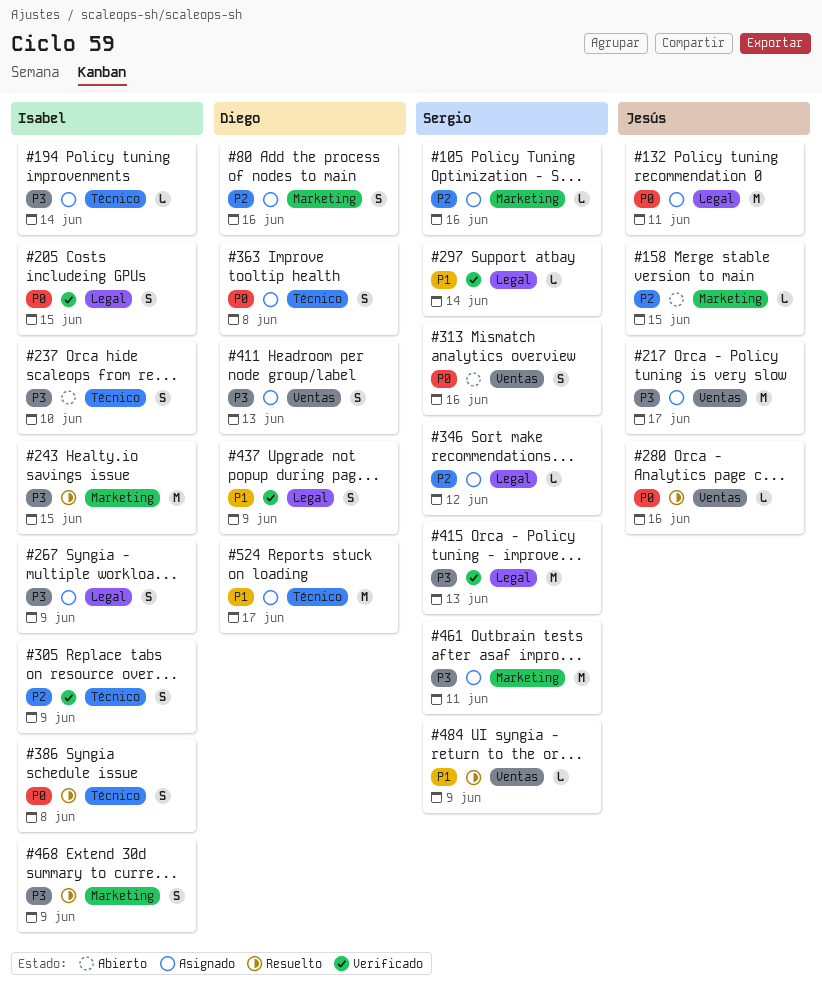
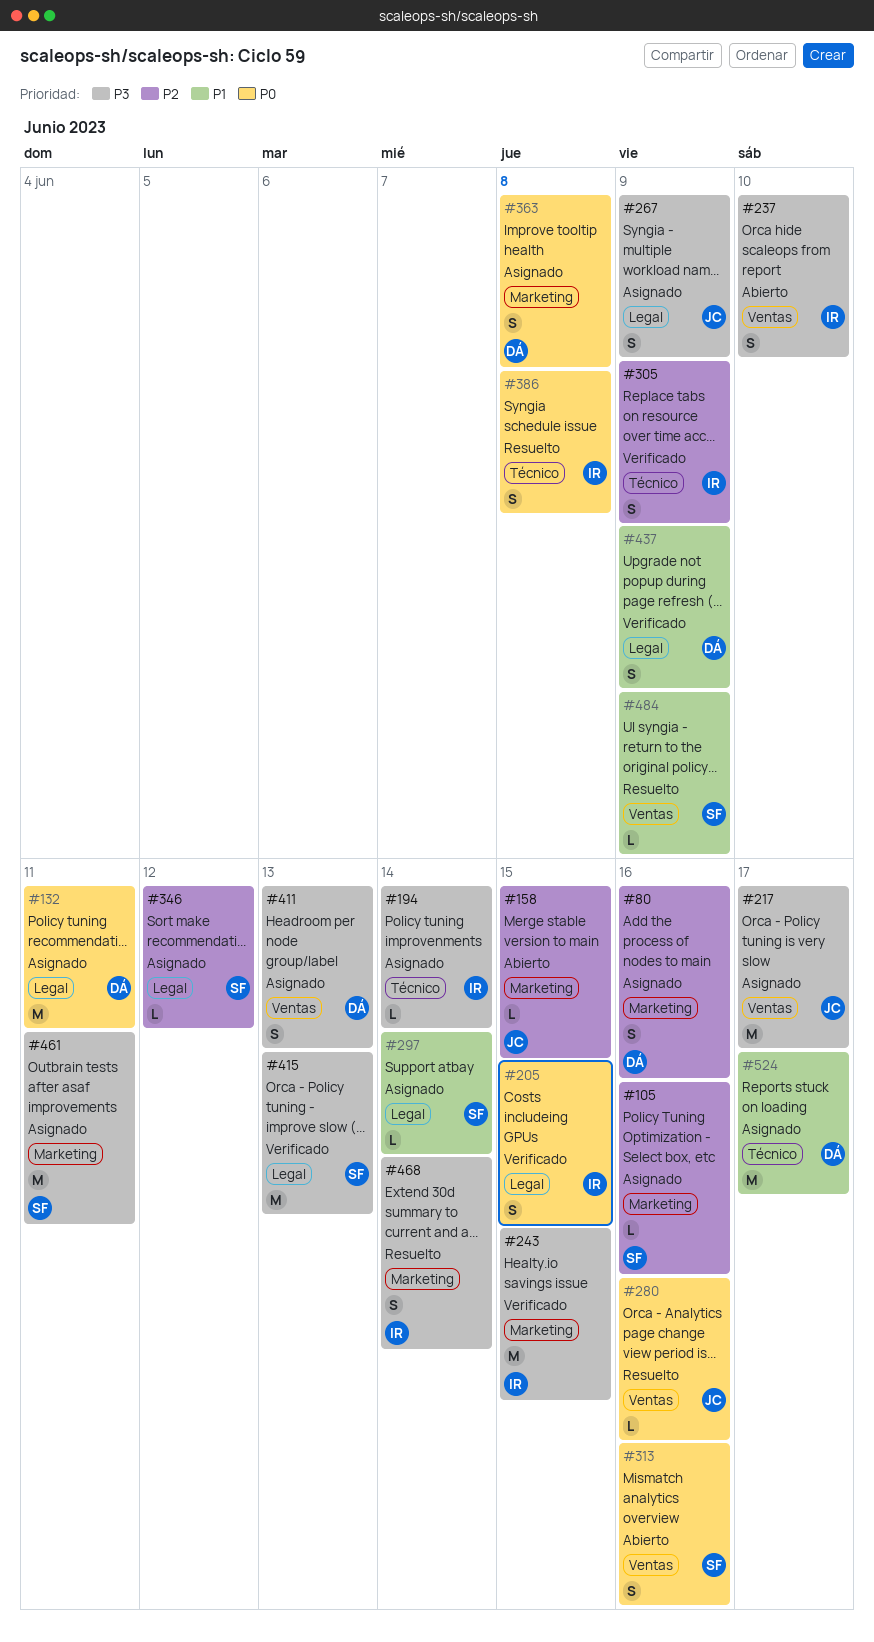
#132, owner: Jesús -> Diego
#237, label: Técnico -> Ventas
#243, status: Resuelto -> Verificado
#267, owner: Isabel -> Jesús
#297, status: Verificado -> Asignado
#363, label: Técnico -> Marketing
#468, due: Jun 9 -> Jun 14

